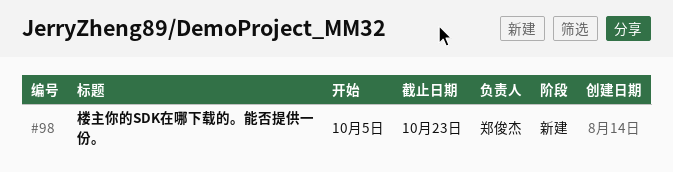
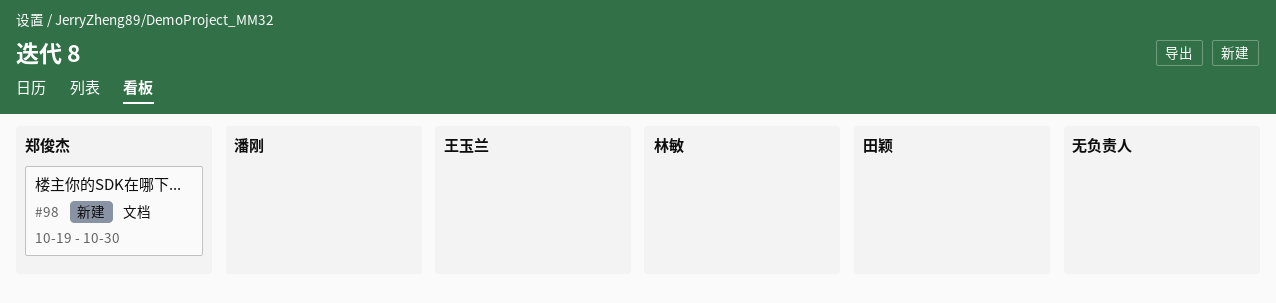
#98, start: Oct 5 -> Oct 19
#98, due: Oct 23 -> Oct 30

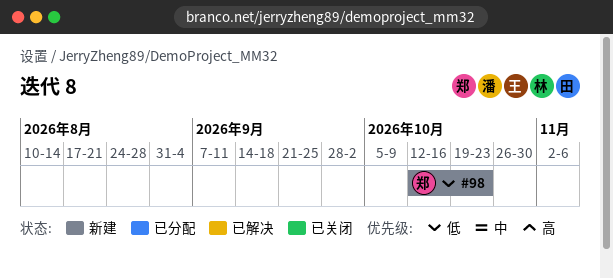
#98, start: Oct 19 -> Oct 12
#98, due: Oct 30 -> Oct 23

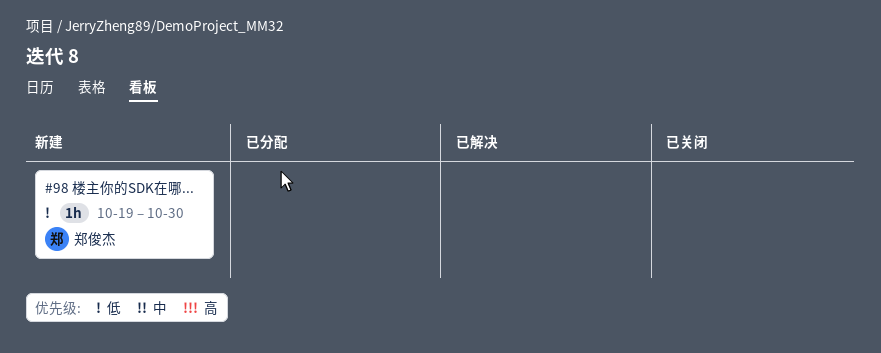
#98, start: Oct 12 -> Oct 19
#98, due: Oct 23 -> Oct 30

